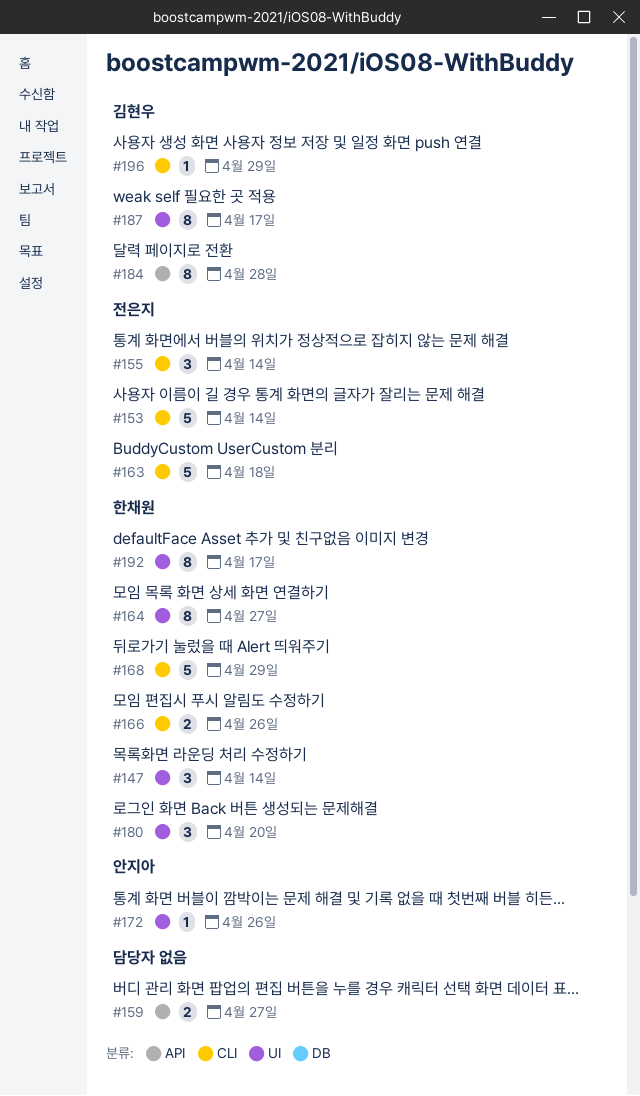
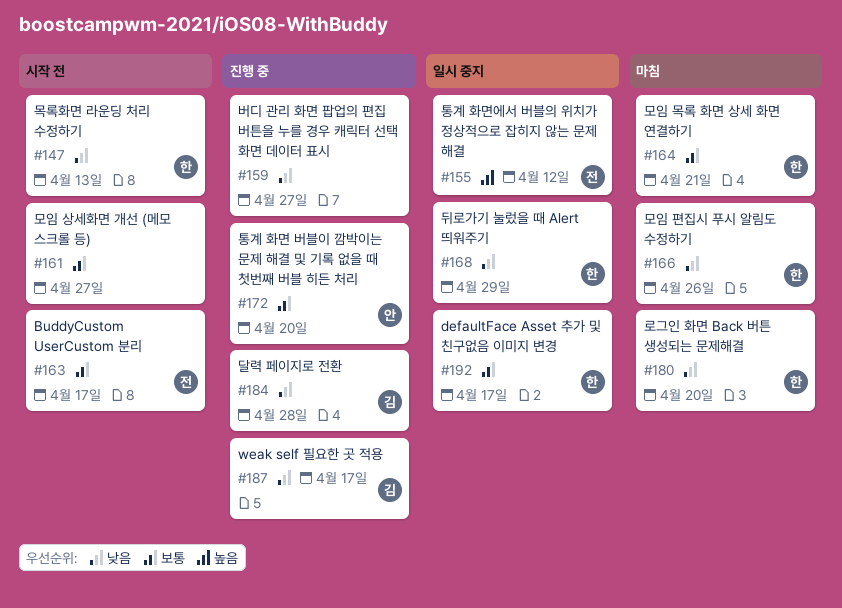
#147, due: Apr 14 -> Apr 13
#153: present -> none
#155, due: Apr 14 -> Apr 12
#161: none -> present
#163, due: Apr 18 -> Apr 17
#164, due: Apr 27 -> Apr 21
#172, due: Apr 26 -> Apr 20
#196: present -> none

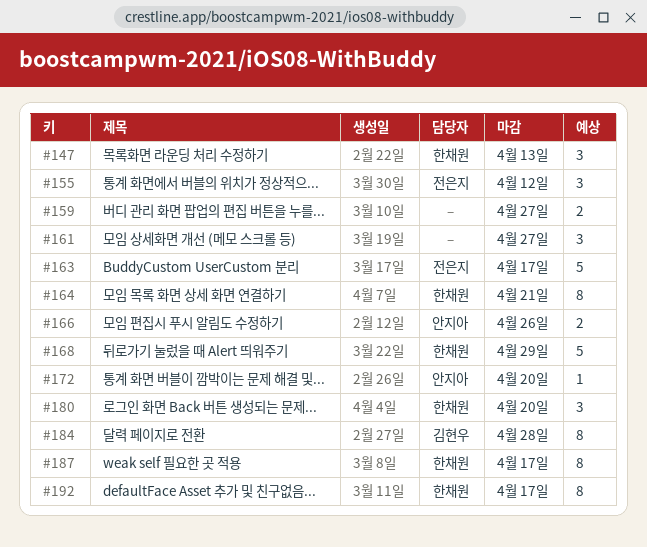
#166, owner: 한채원 -> 안지아
#187, owner: 김현우 -> 한채원

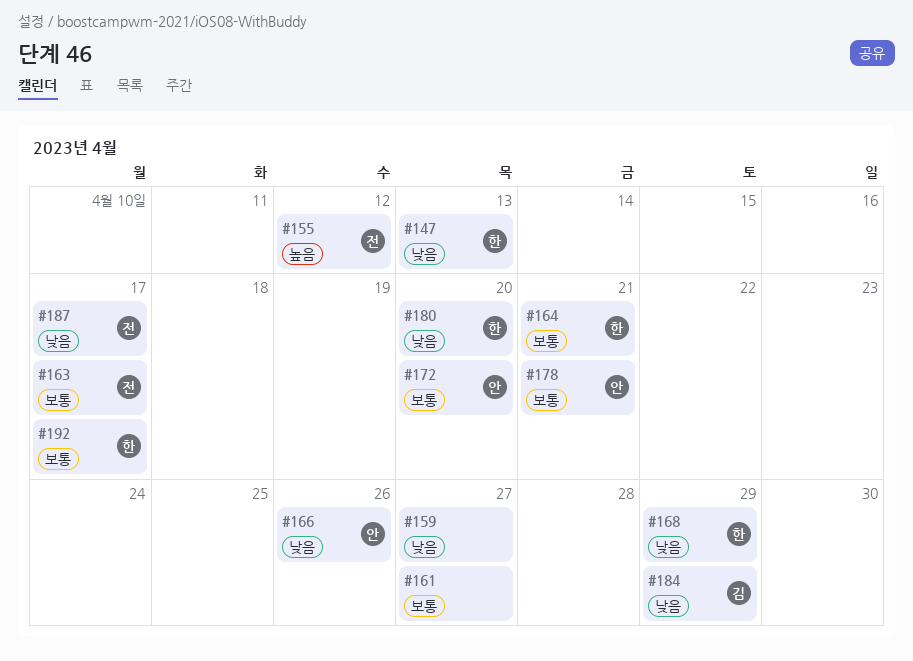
#178: none -> present
#184, due: Apr 28 -> Apr 29
#187, owner: 한채원 -> 전은지

